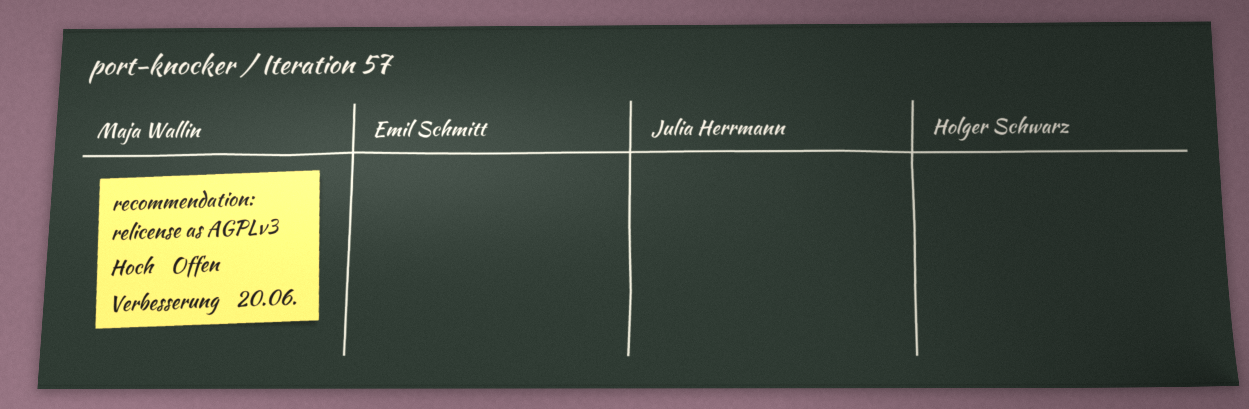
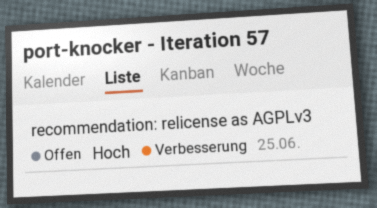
recommendation: relicense as AGPLv3, due: Jun 20 -> Jun 25

